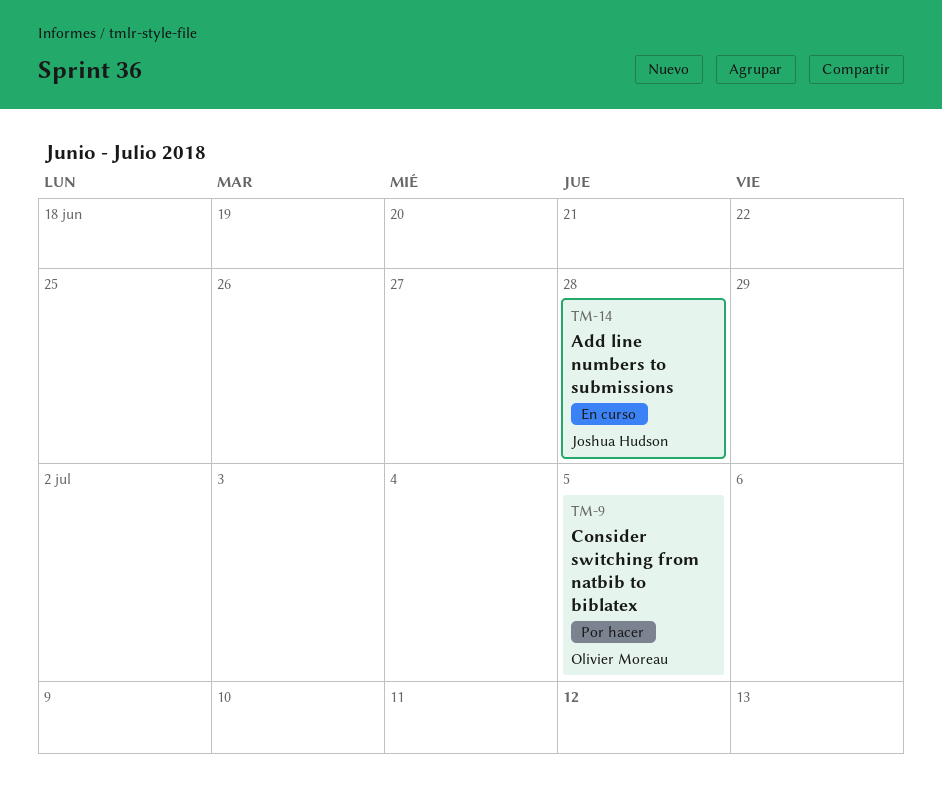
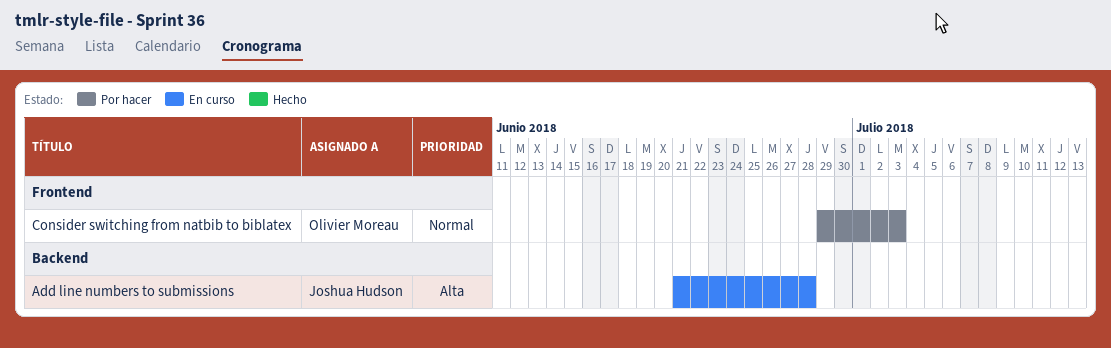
Consider switching from natbib to biblatex, due: Jul 5 -> Jul 3

